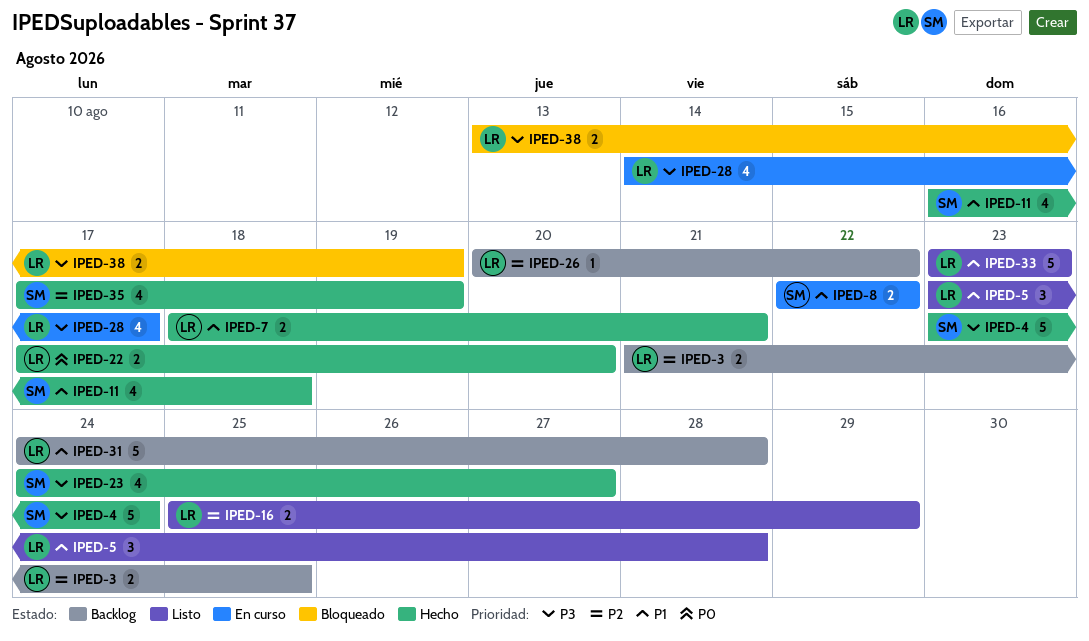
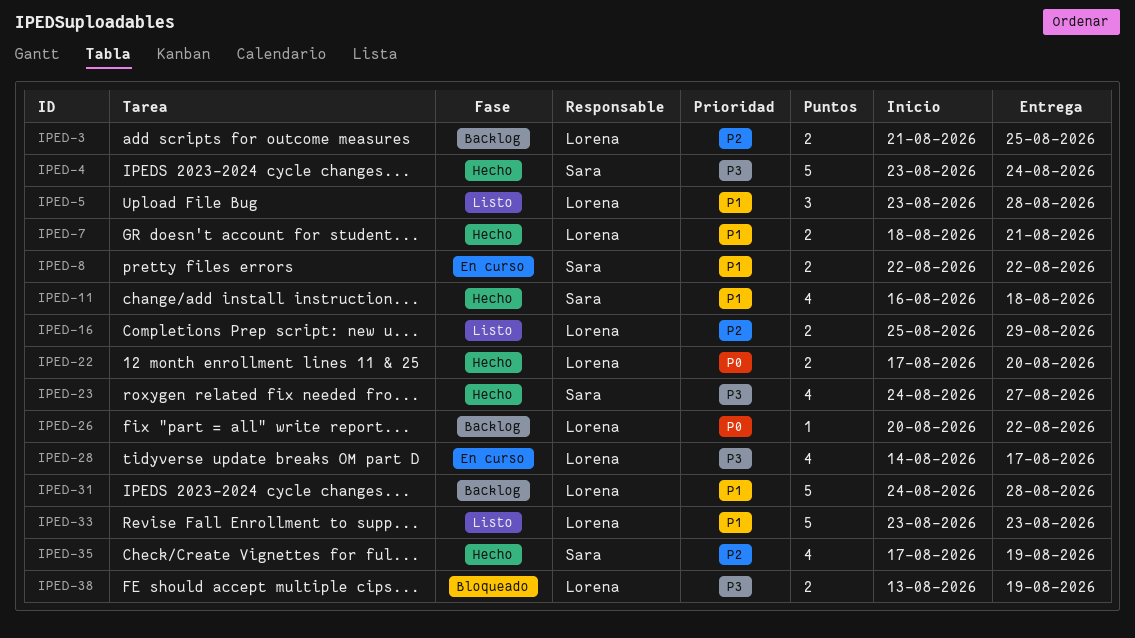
IPED-26, priority: P2 -> P0

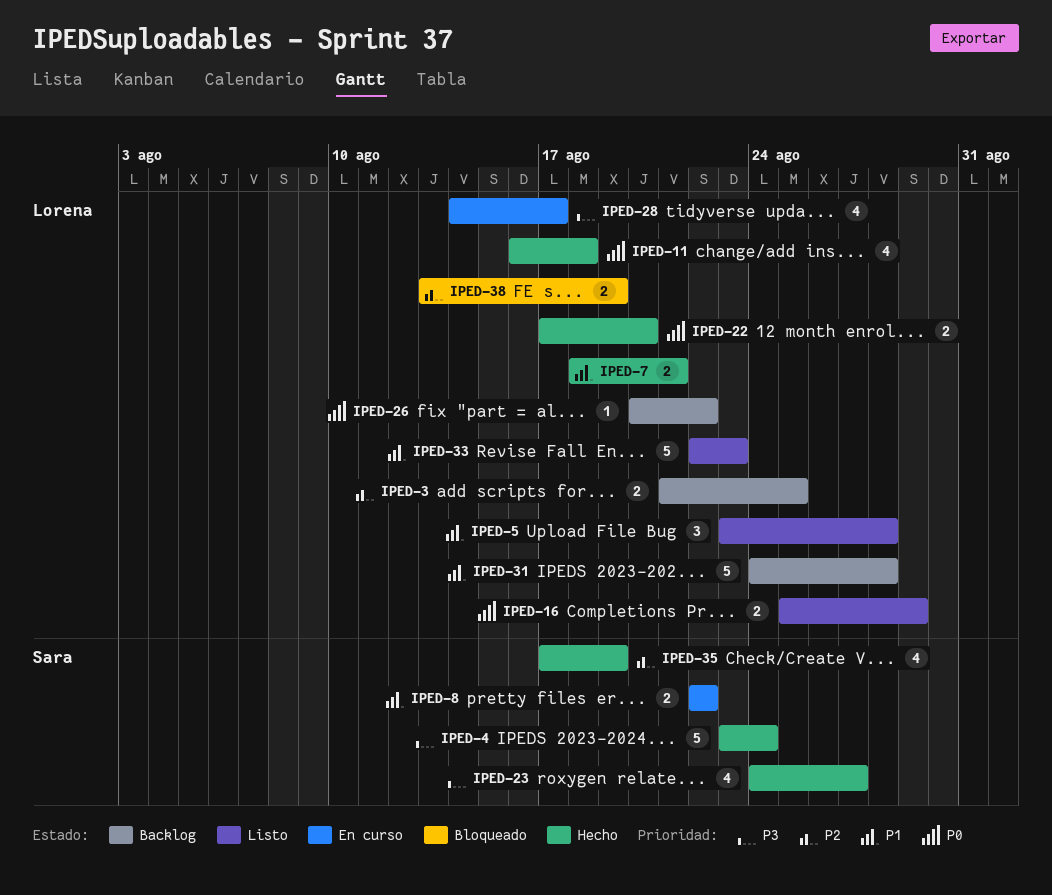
IPED-11, owner: Sara -> Lorena
IPED-11, priority: P1 -> P0
IPED-16, priority: P2 -> P0
IPED-33, start: Aug 23 -> Aug 22
IPED-38, priority: P3 -> P2

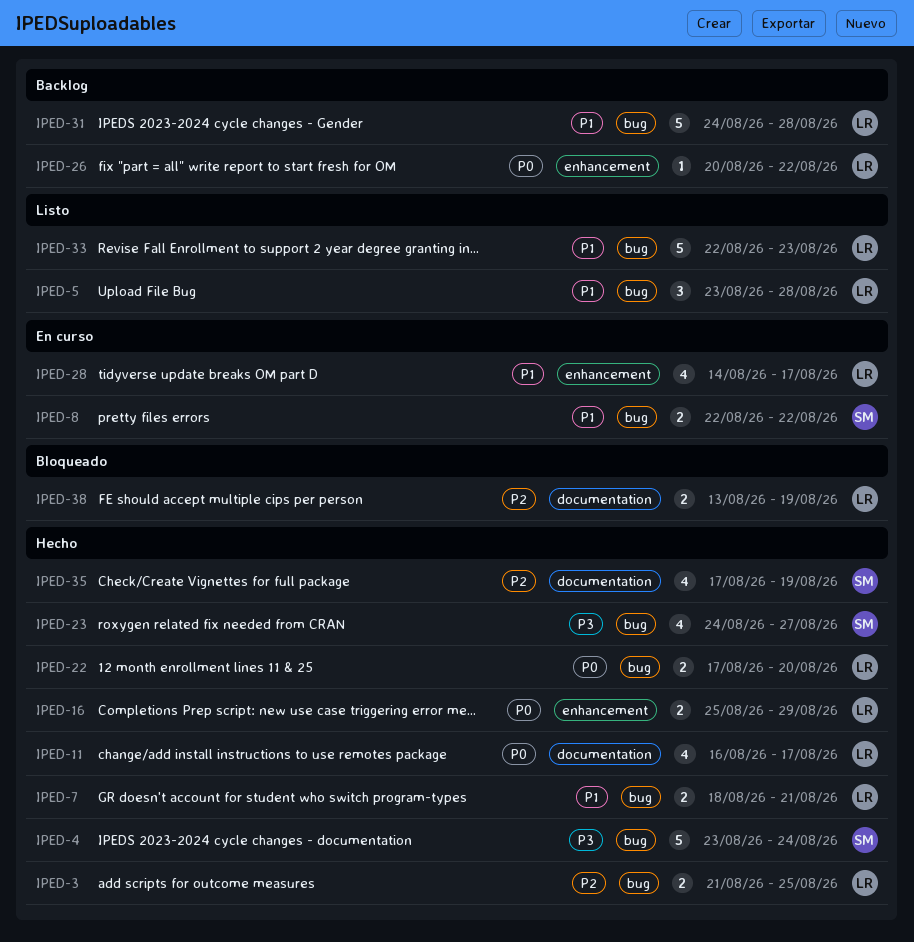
IPED-3, status: Backlog -> Hecho
IPED-11, due: Aug 18 -> Aug 17
IPED-16, status: Listo -> Hecho
IPED-28, priority: P3 -> P1

